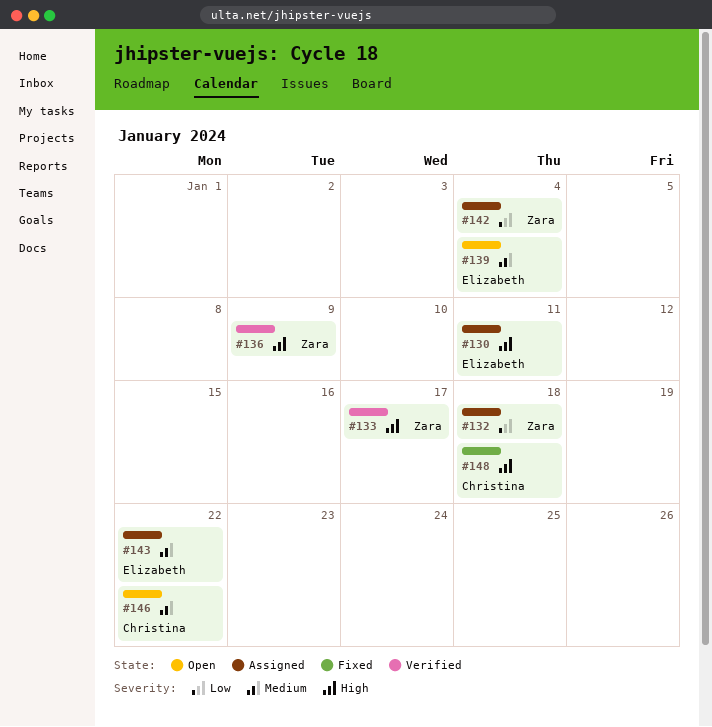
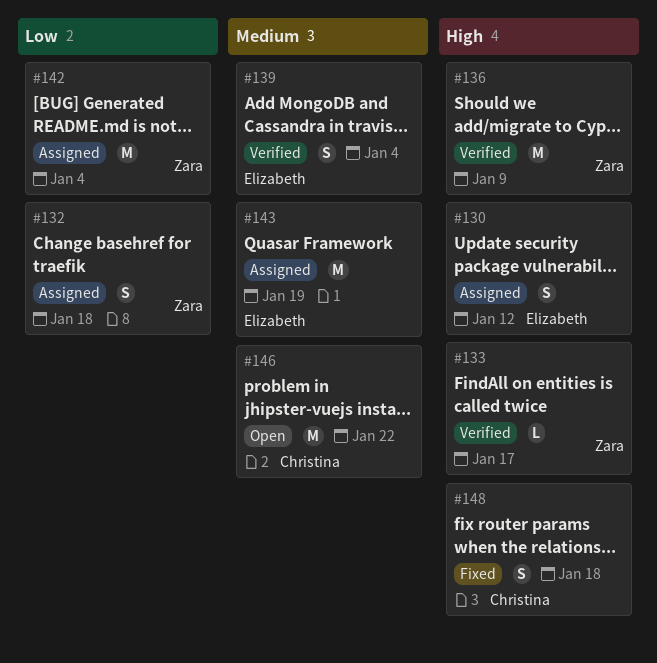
#130, due: Jan 11 -> Jan 12
#139, status: Open -> Verified
#143, due: Jan 22 -> Jan 19

